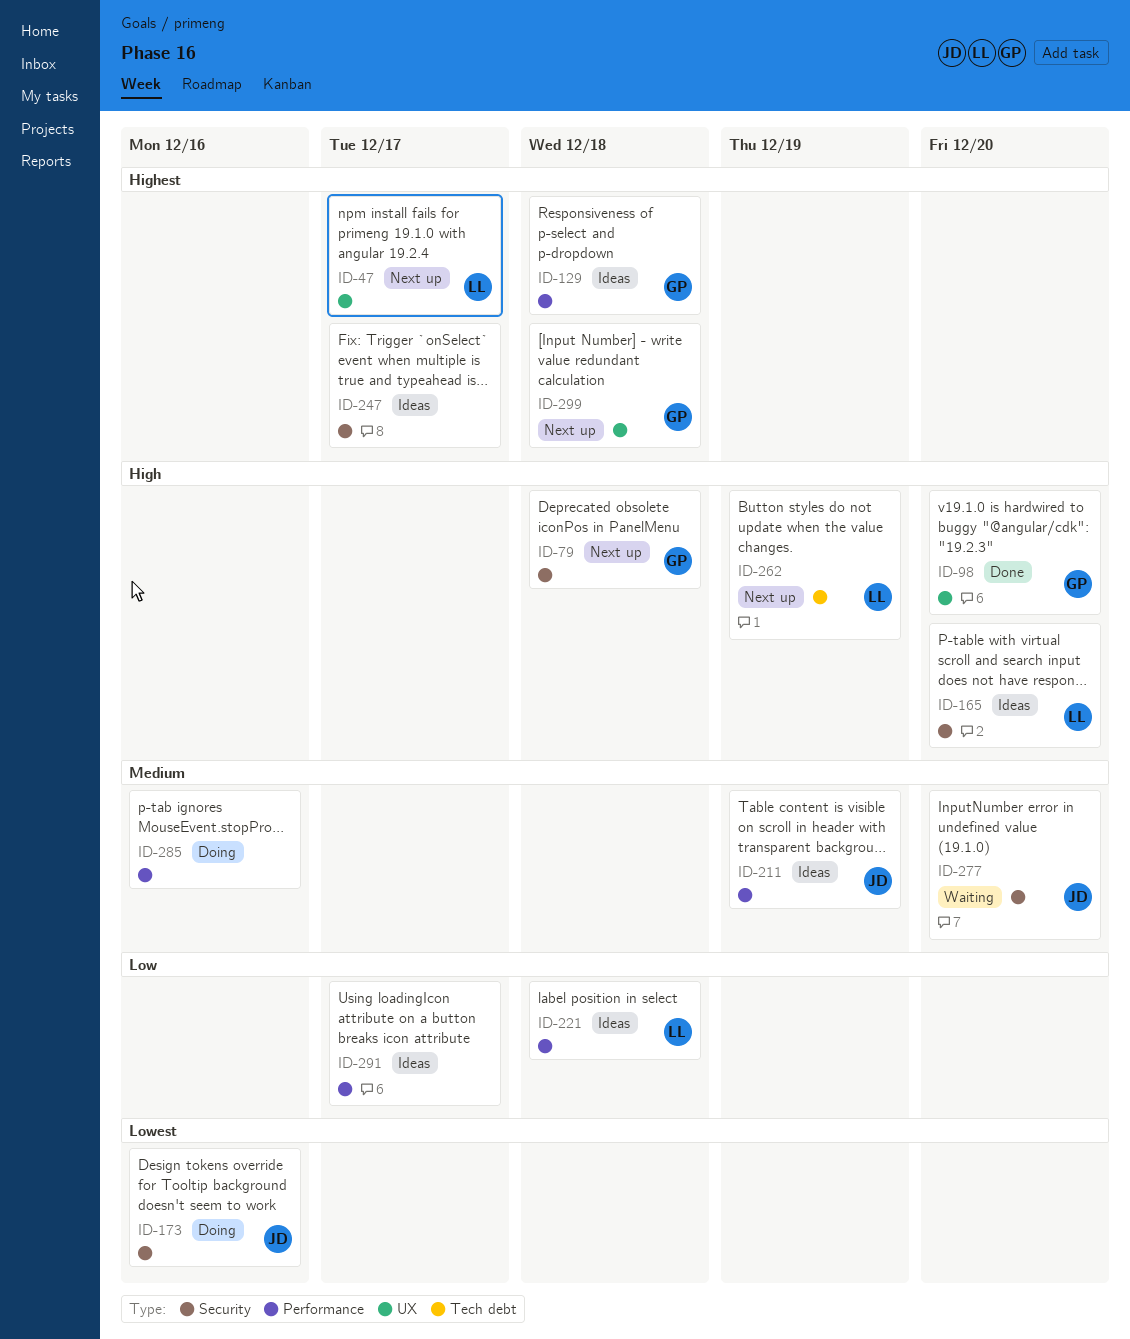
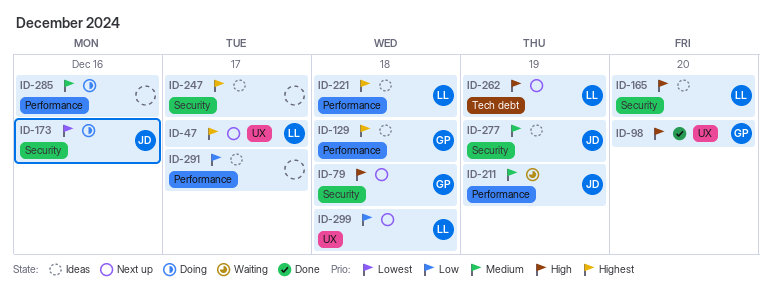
ID-211, status: Ideas -> Waiting
ID-221, priority: Low -> Highest
ID-277, status: Waiting -> Ideas
ID-277, due: Dec 20 -> Dec 19
ID-299, owner: GP -> LL
ID-299, priority: Highest -> Low

